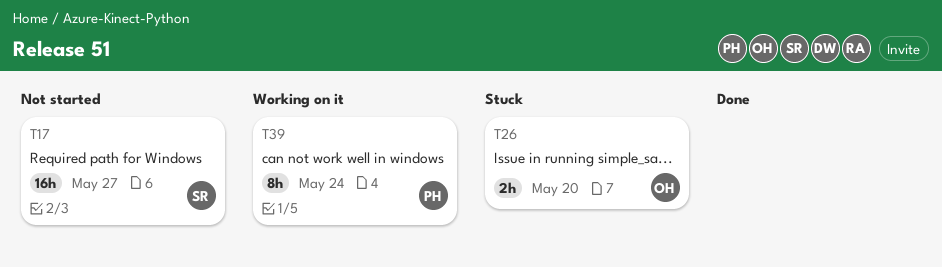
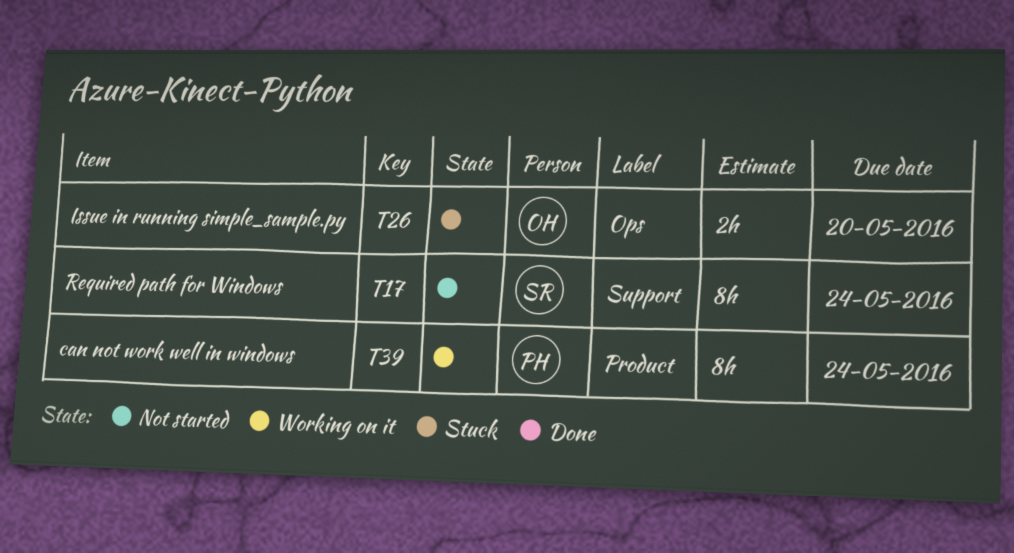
T17, estimate: 16h -> 8h
T17, due: May 27 -> May 24

